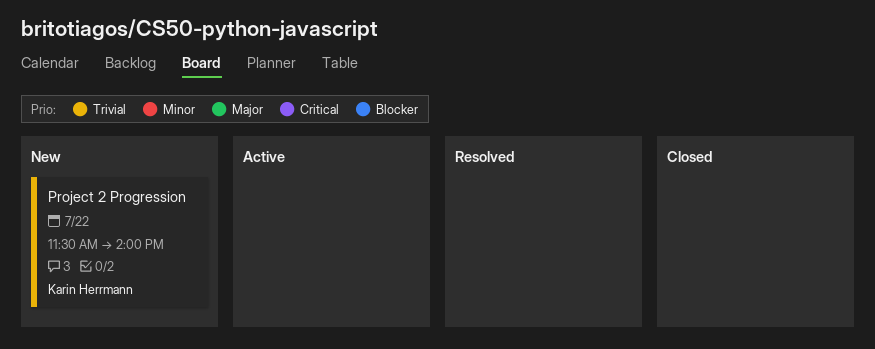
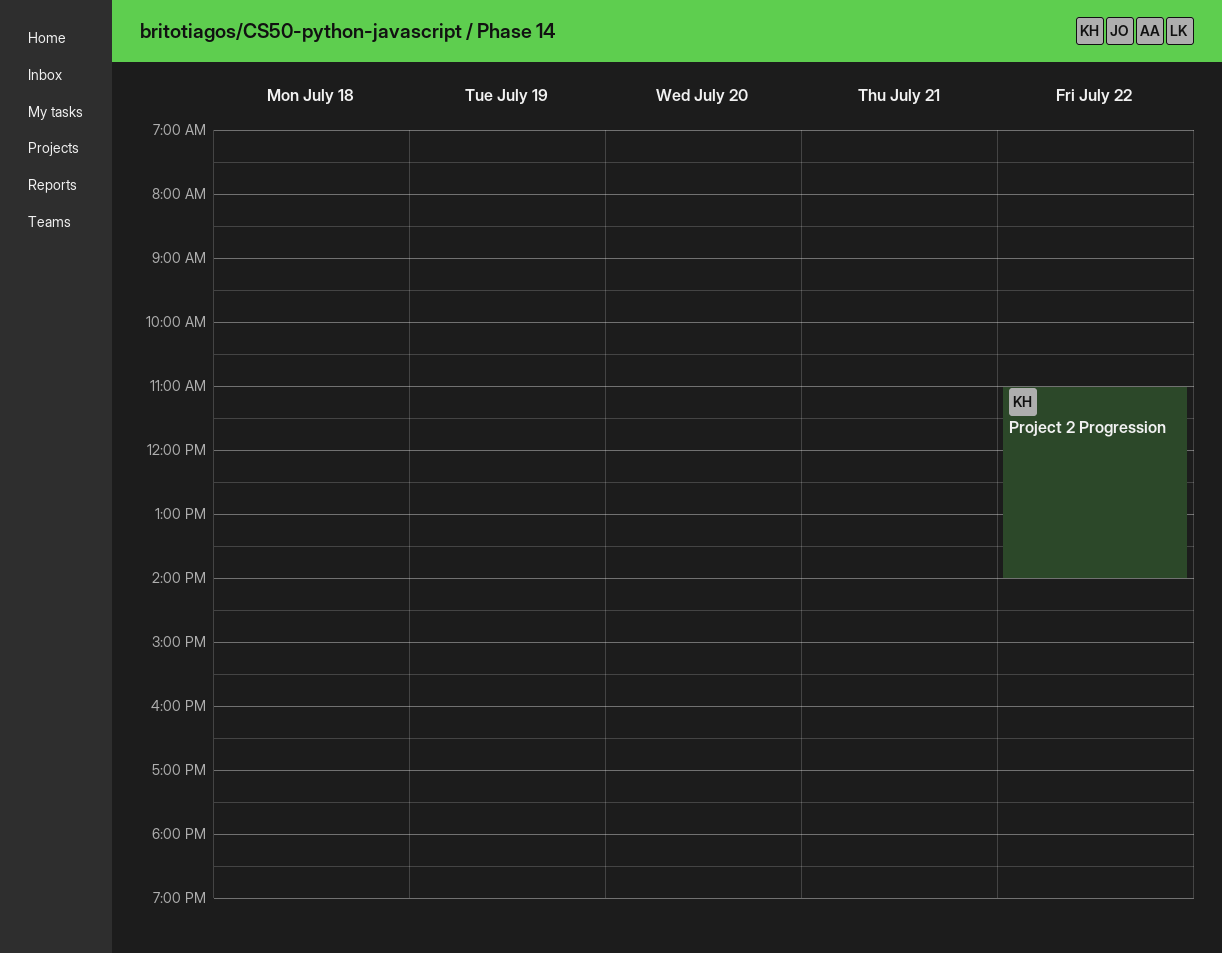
Project 2 Progression, begins: 11:30 -> 11:00

